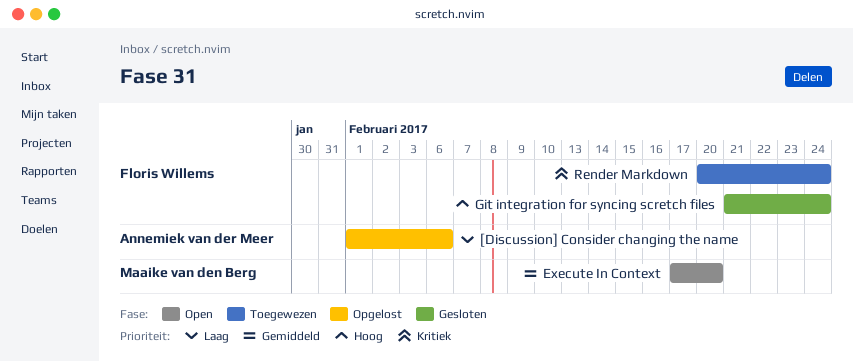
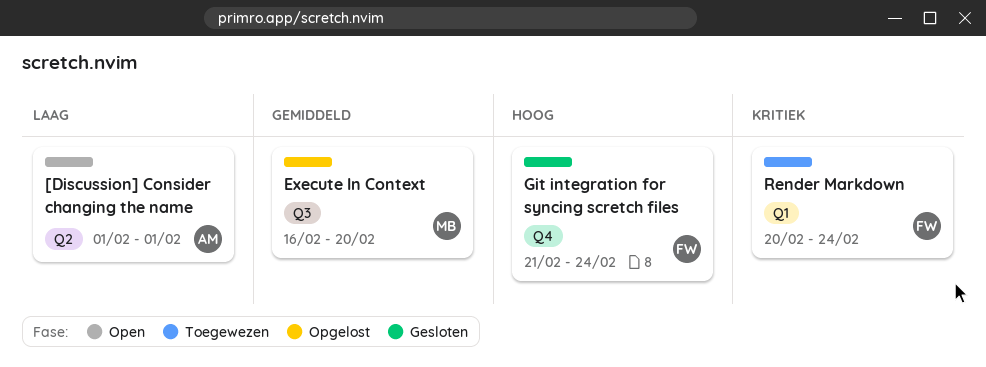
[Discussion] Consider changing the name, status: Opgelost -> Open
[Discussion] Consider changing the name, due: Feb 6 -> Feb 1
Execute In Context, status: Open -> Opgelost
Execute In Context, start: Feb 17 -> Feb 16

